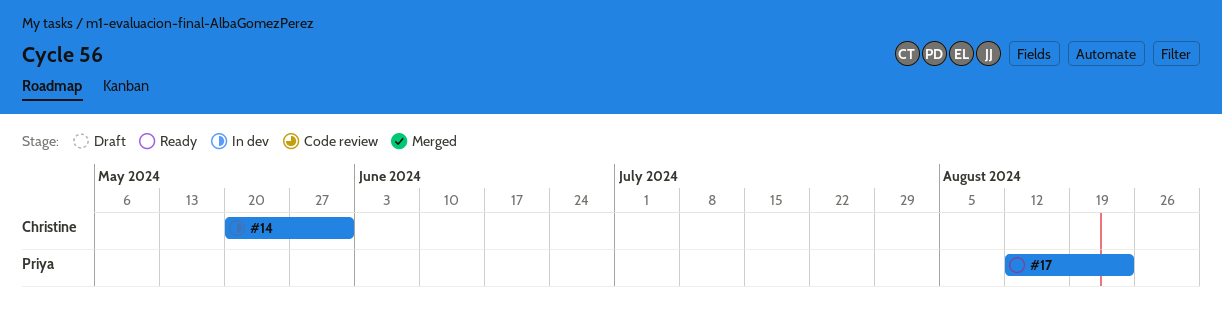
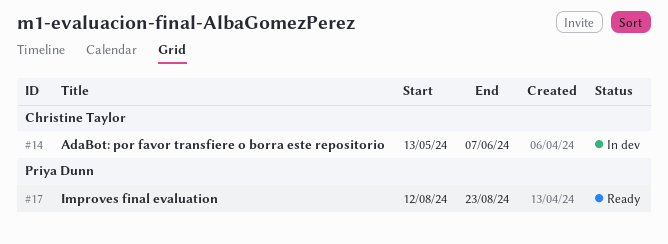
#14, start: May 20 -> May 13
#14, due: May 31 -> Jun 7

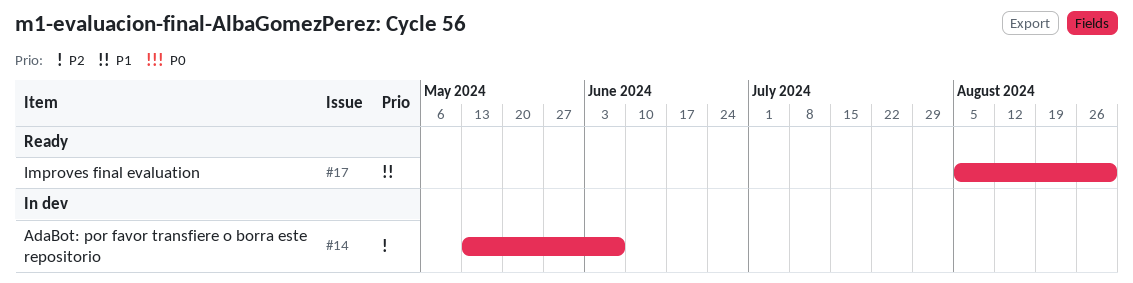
#17, start: Aug 12 -> Aug 5
#17, due: Aug 23 -> Aug 30

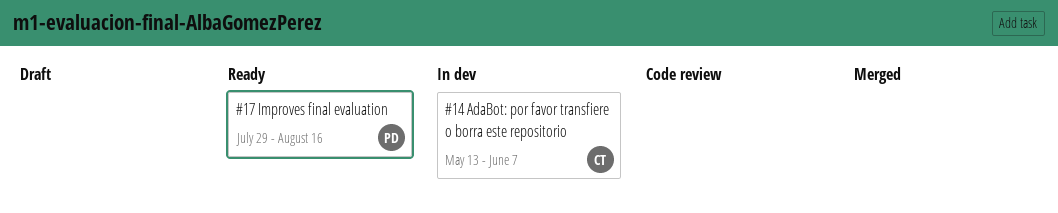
#17, start: Aug 5 -> Jul 29
#17, due: Aug 30 -> Aug 16

